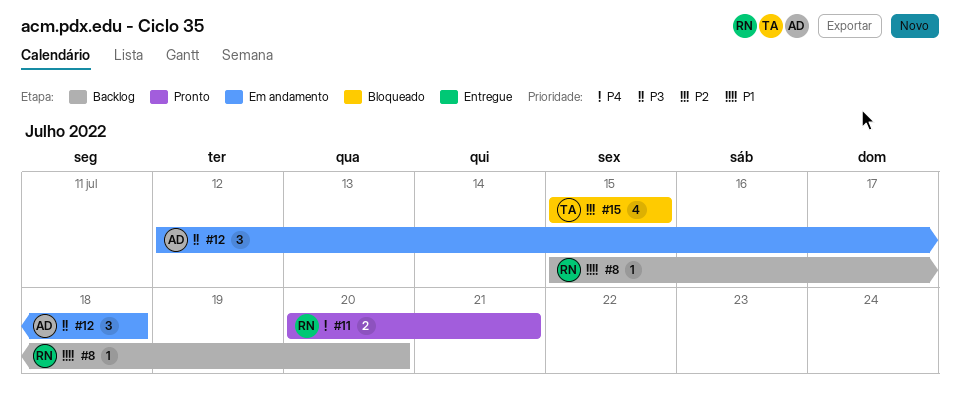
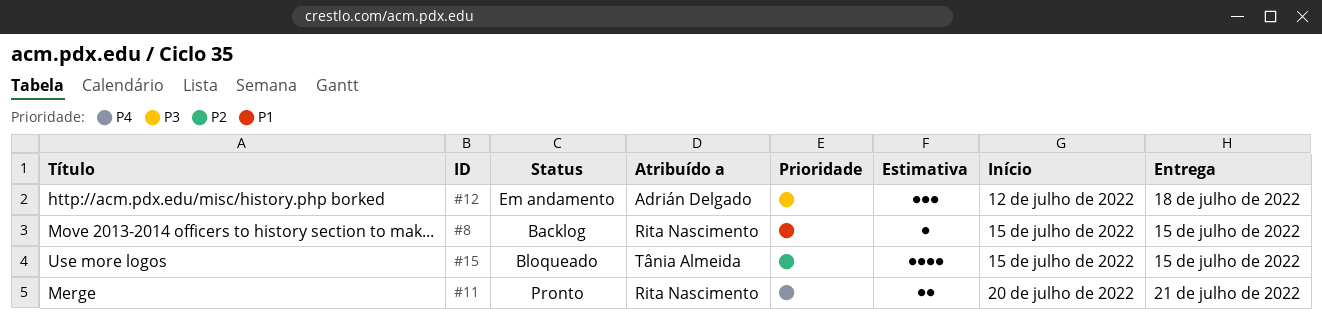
#8, due: Jul 20 -> Jul 15

